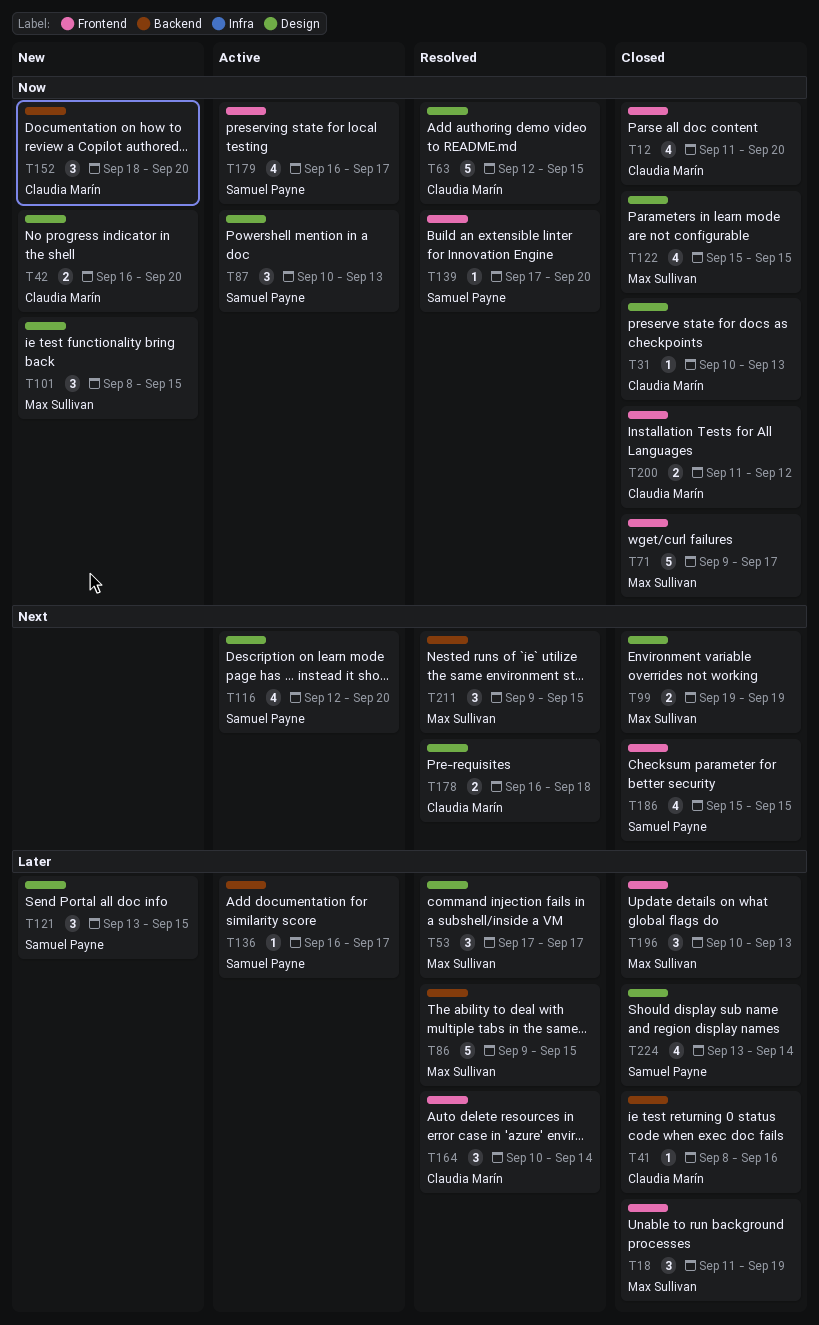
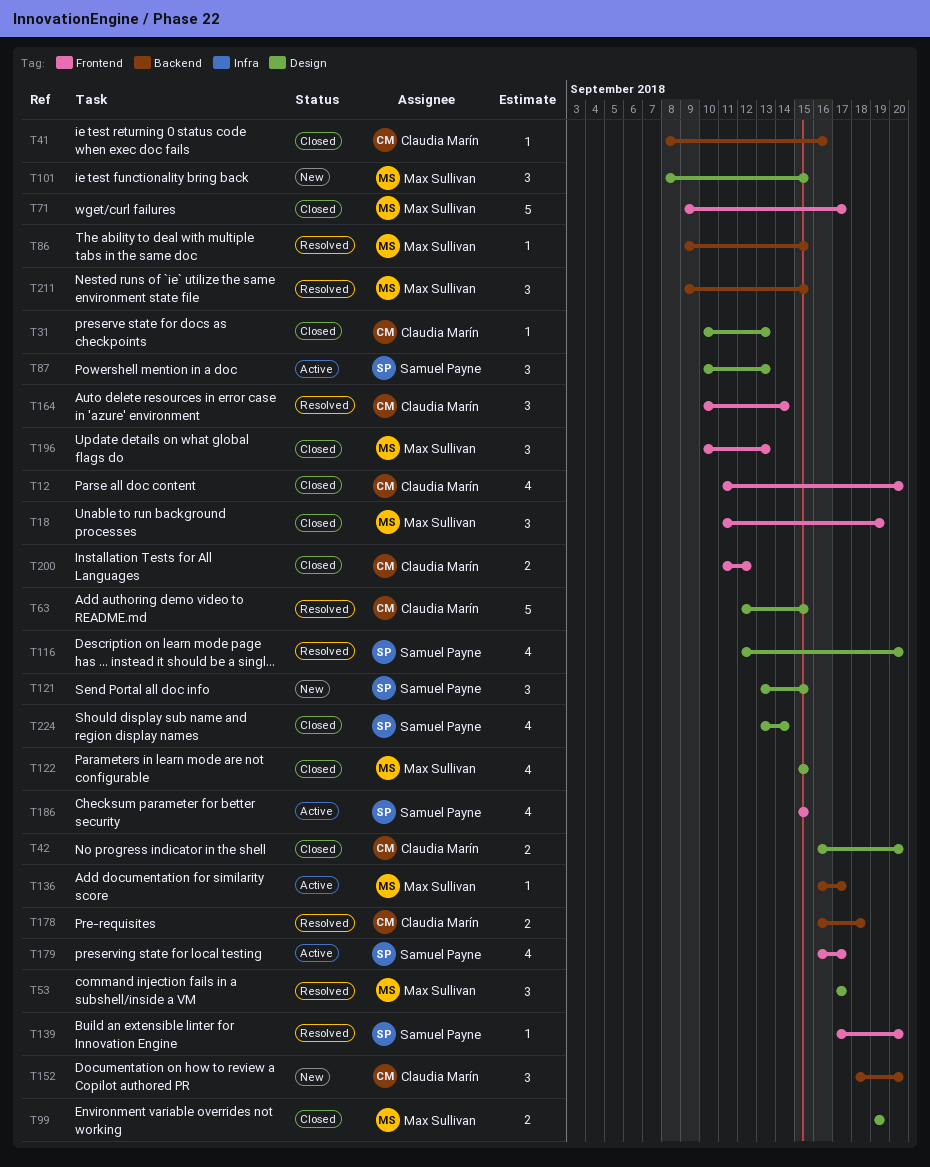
T42, status: New -> Closed
T86, estimate: 5 -> 1
T116, status: Active -> Resolved
T136, owner: Samuel Payne -> Max Sullivan
T178, label: Design -> Backend
T186, status: Closed -> Active

